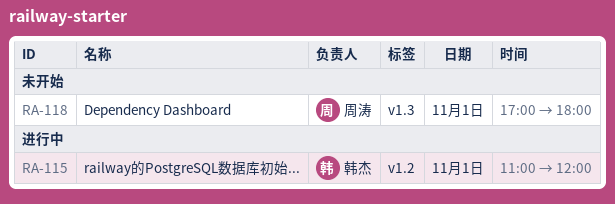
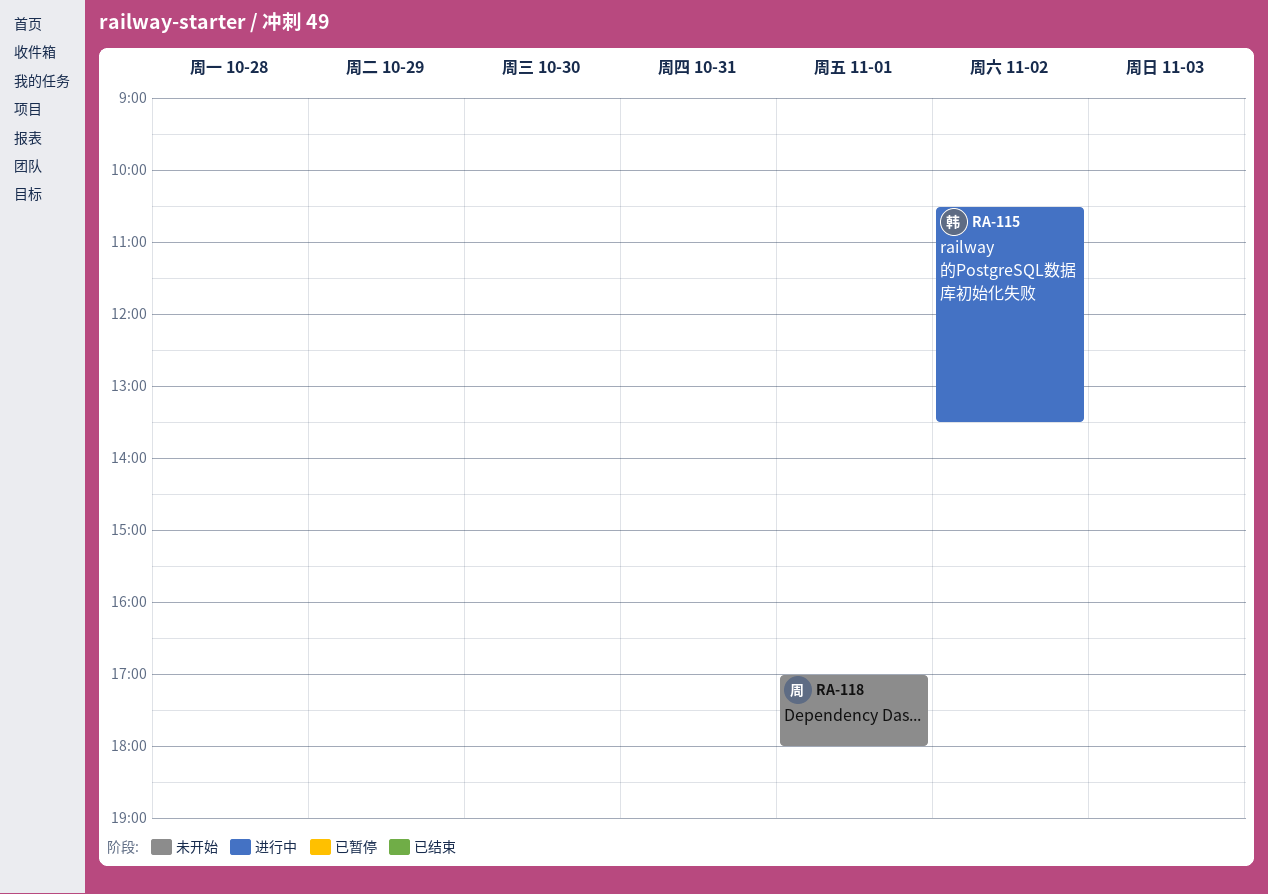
RA-115, day: Nov 1 -> Nov 2
RA-115, begins: 11:00 -> 10:30
RA-115, ends: 12:00 -> 13:30

